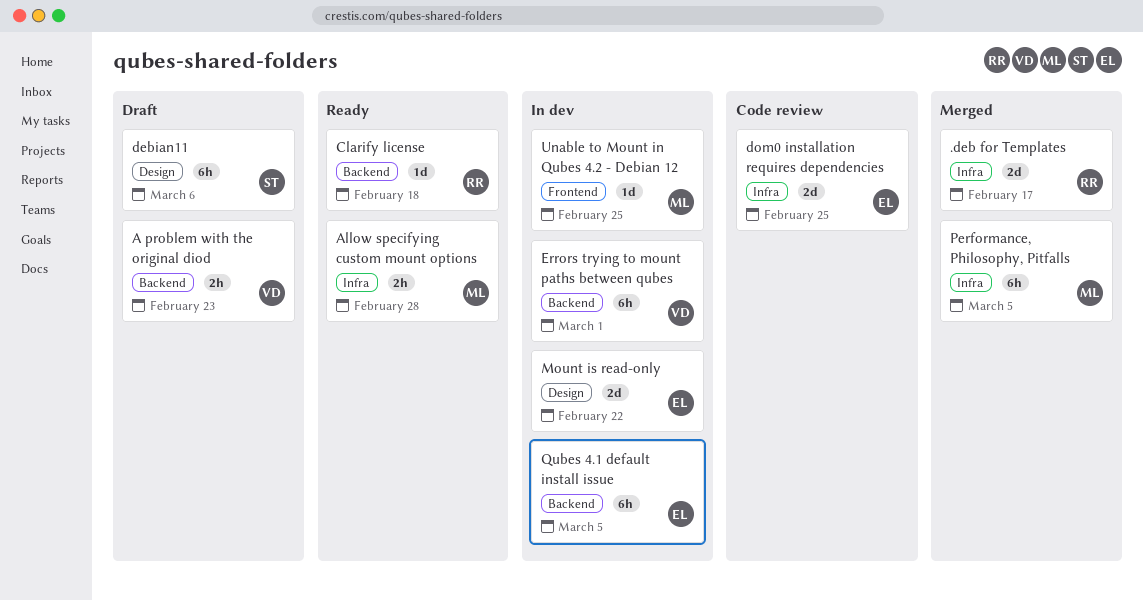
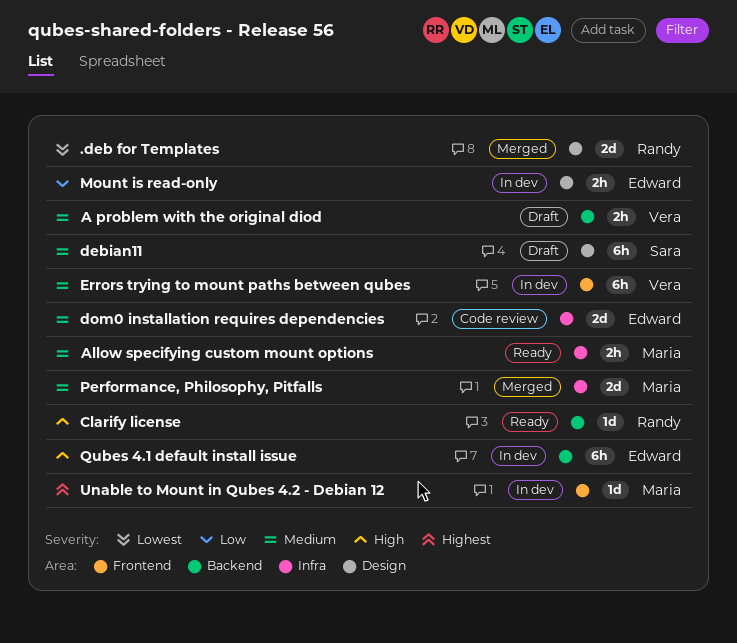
.deb for Templates, label: Infra -> Design
Errors trying to mount paths between qubes, label: Backend -> Frontend
Mount is read-only, estimate: 2d -> 2h
Performance, Philosophy, Pitfalls, estimate: 6h -> 2d

